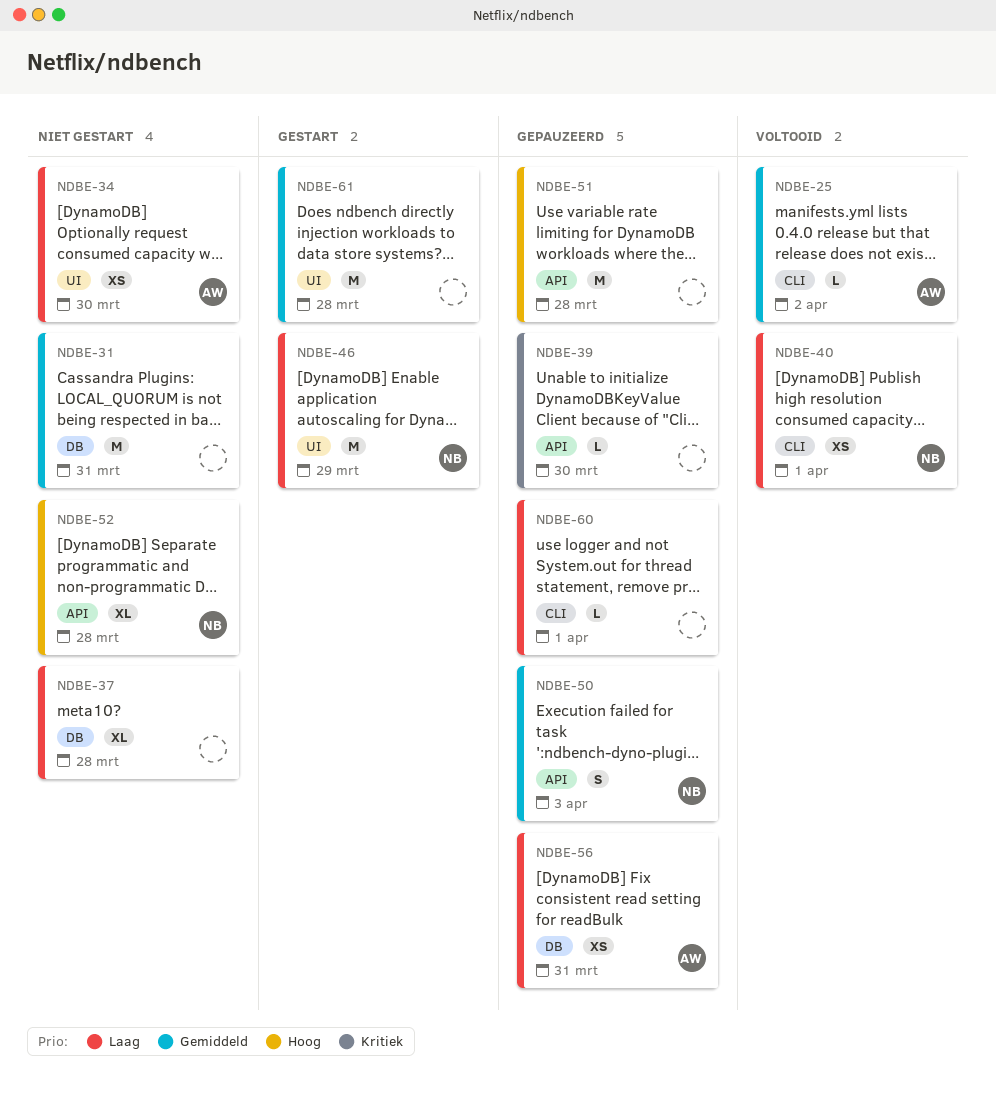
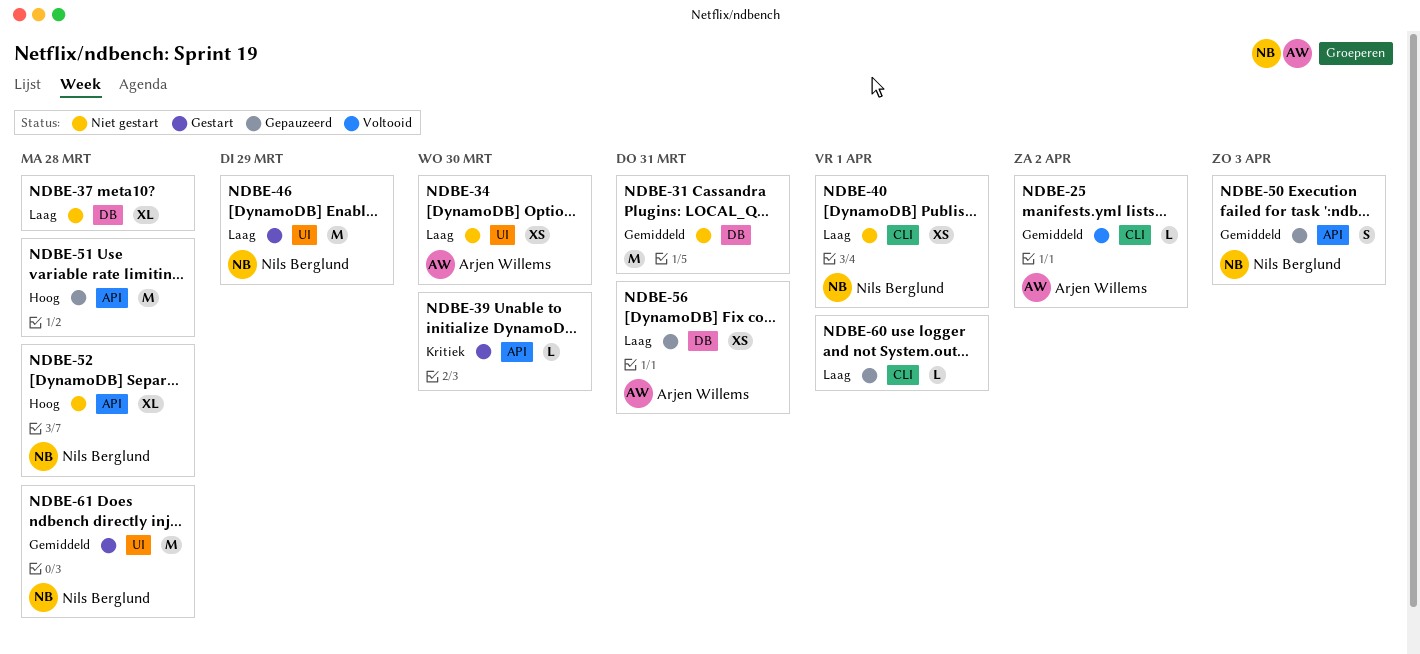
NDBE-39, status: Gepauzeerd -> Gestart
NDBE-40, status: Voltooid -> Niet gestart
NDBE-61, owner: none -> Nils Berglund

